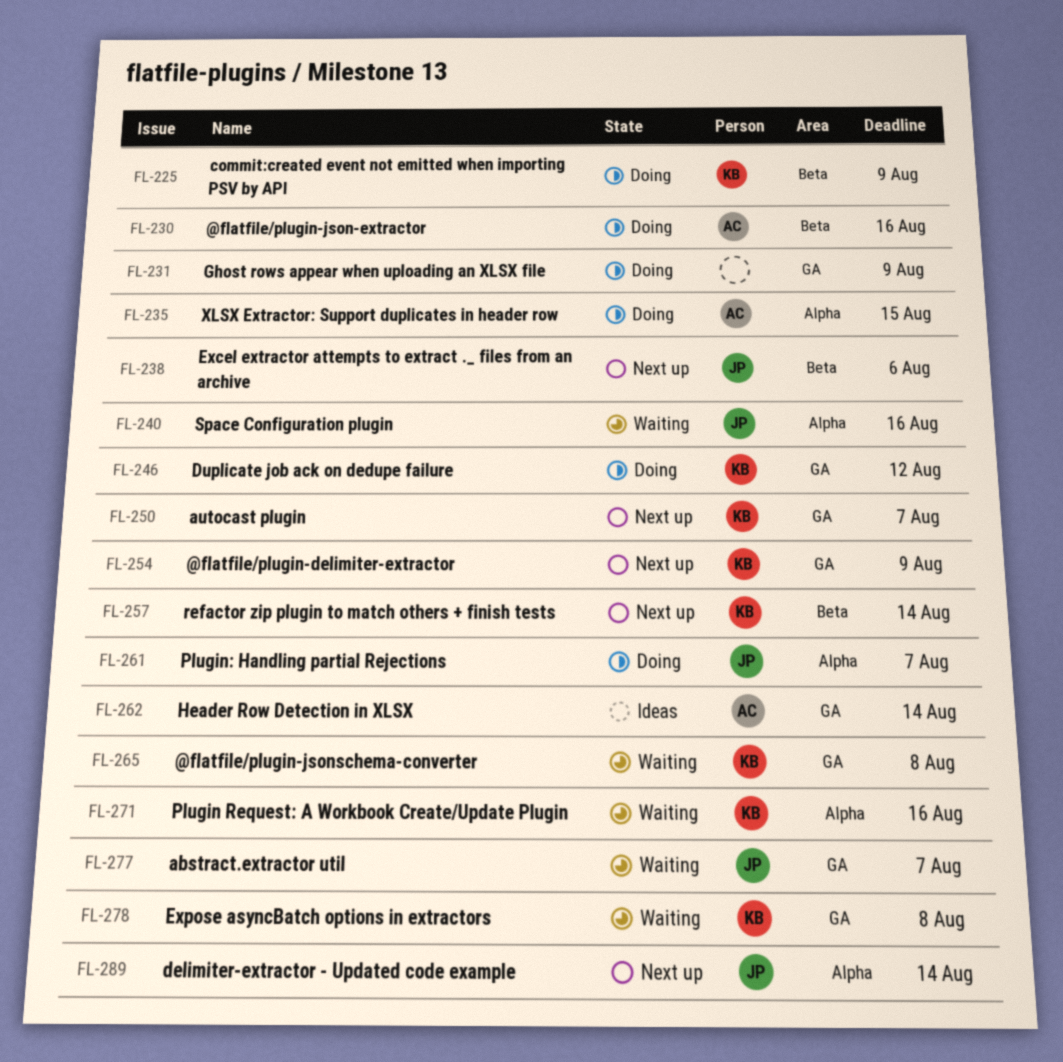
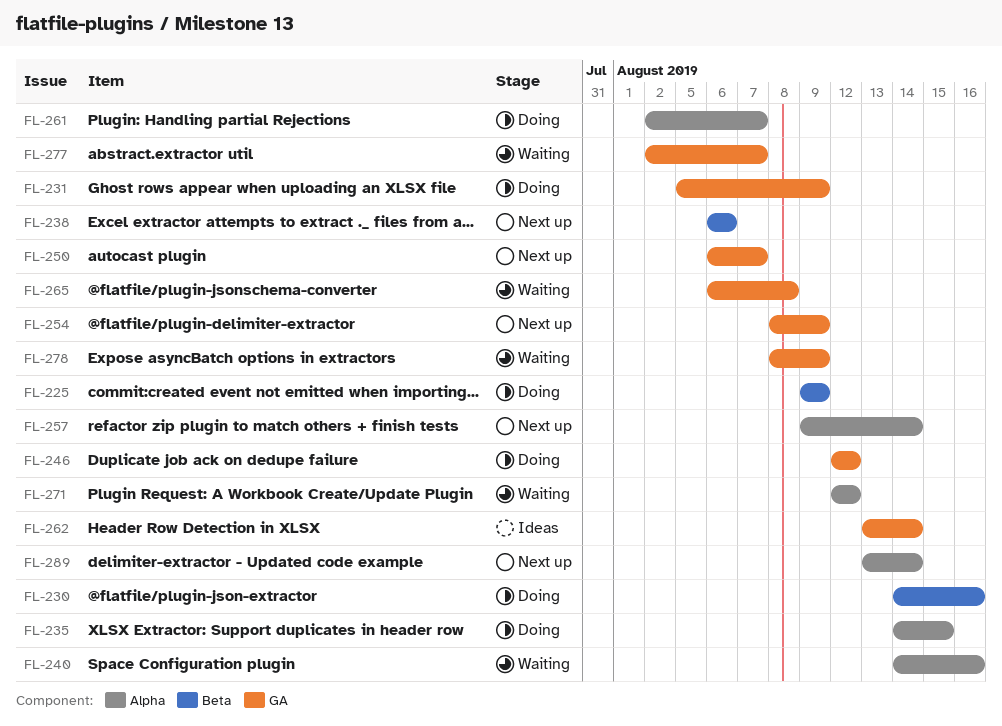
FL-257, label: Beta -> Alpha
FL-271, due: Aug 16 -> Aug 12
FL-278, due: Aug 8 -> Aug 9

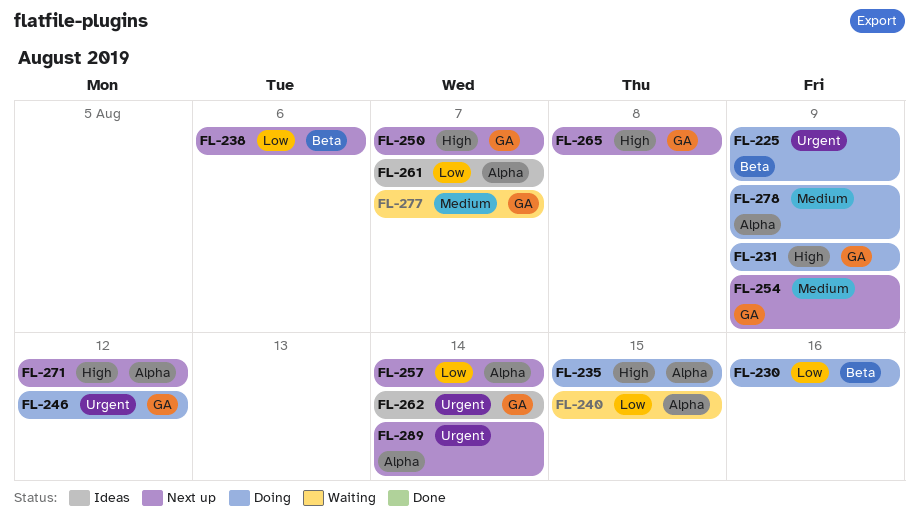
FL-240, due: Aug 16 -> Aug 15
FL-261, status: Doing -> Ideas
FL-265, status: Waiting -> Next up
FL-271, status: Waiting -> Next up
FL-278, status: Waiting -> Doing
FL-278, label: GA -> Alpha

